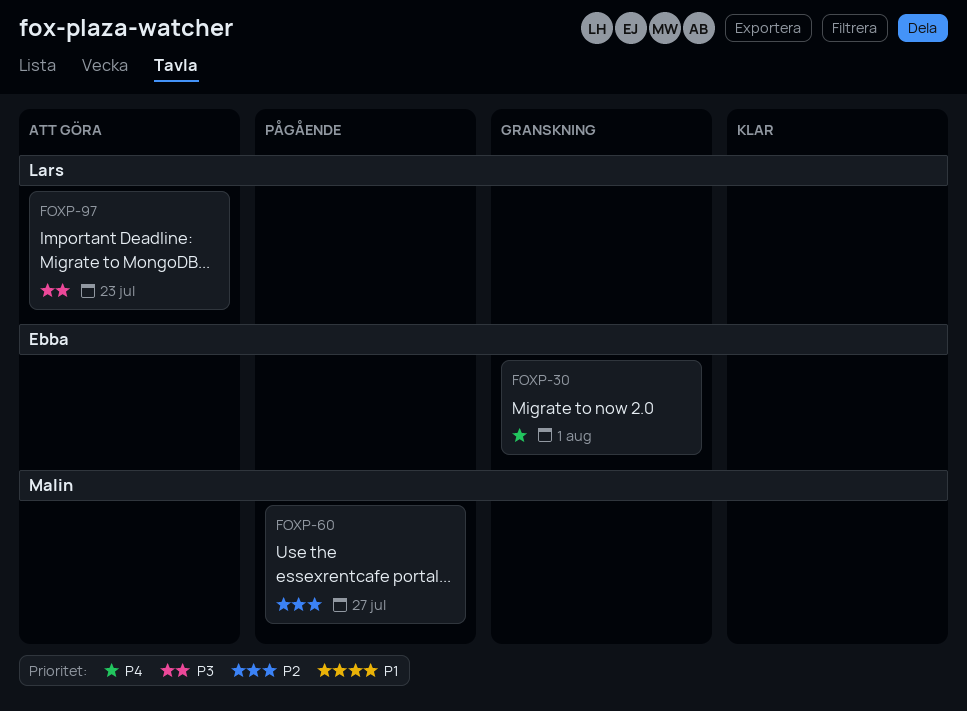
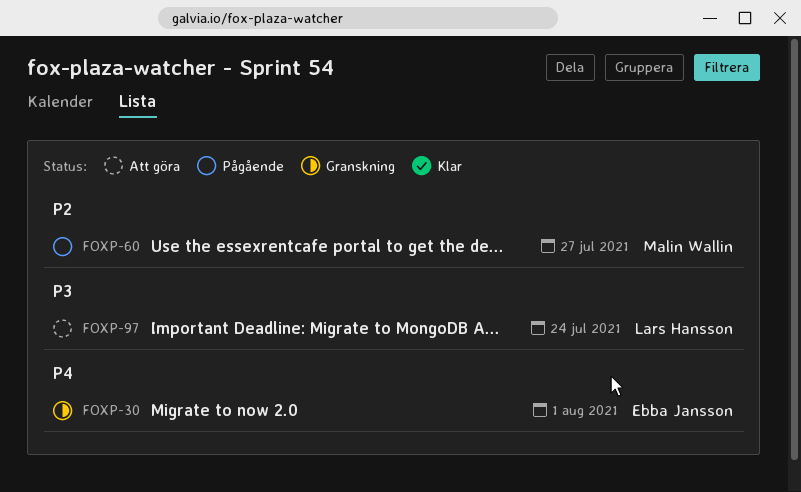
FOXP-97, due: Jul 23 -> Jul 24

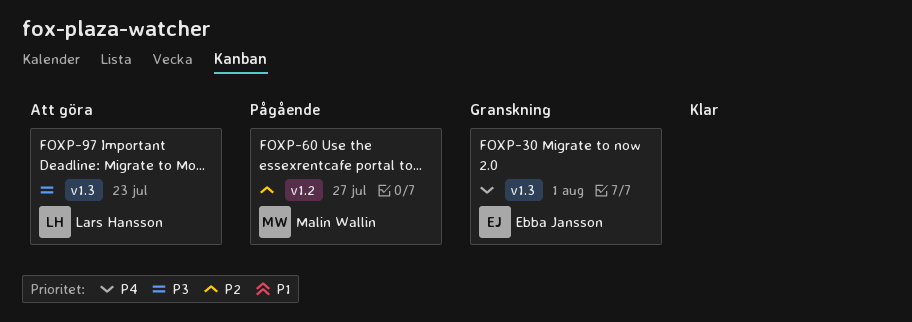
FOXP-97, due: Jul 24 -> Jul 23

